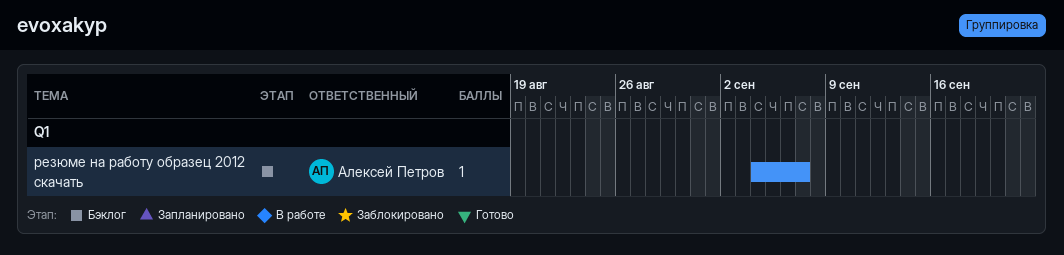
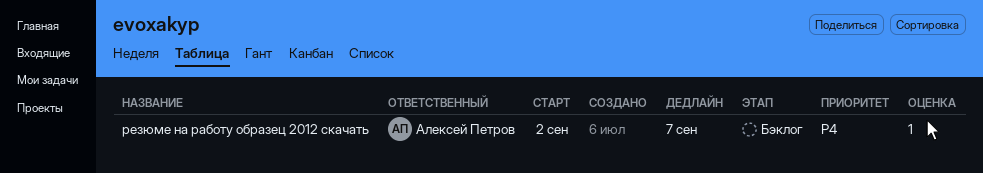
резюме на работу образец 2012 скачать, start: Sep 4 -> Sep 2

